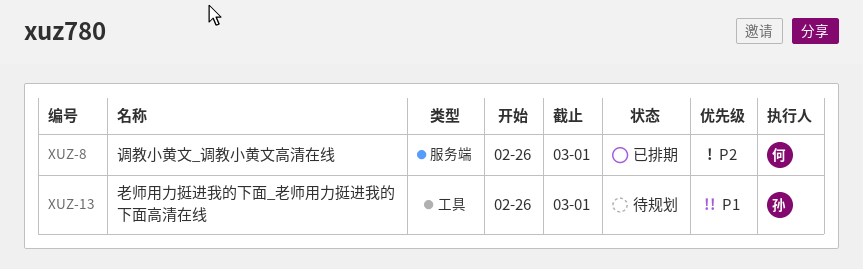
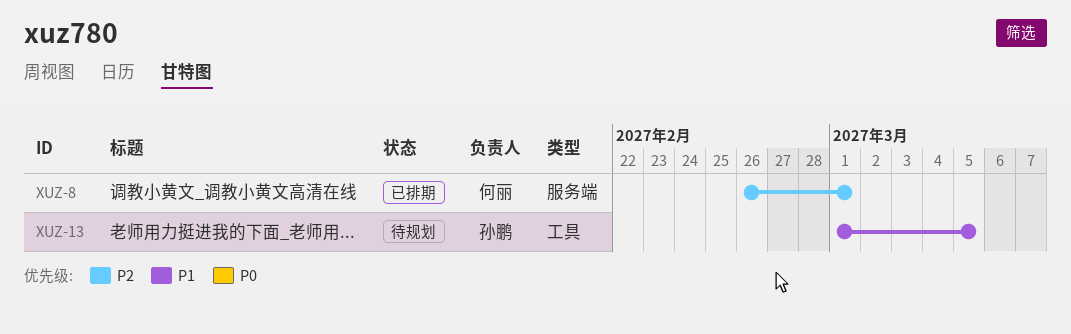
XUZ-13, start: Feb 26 -> Mar 1
XUZ-13, due: Mar 1 -> Mar 5

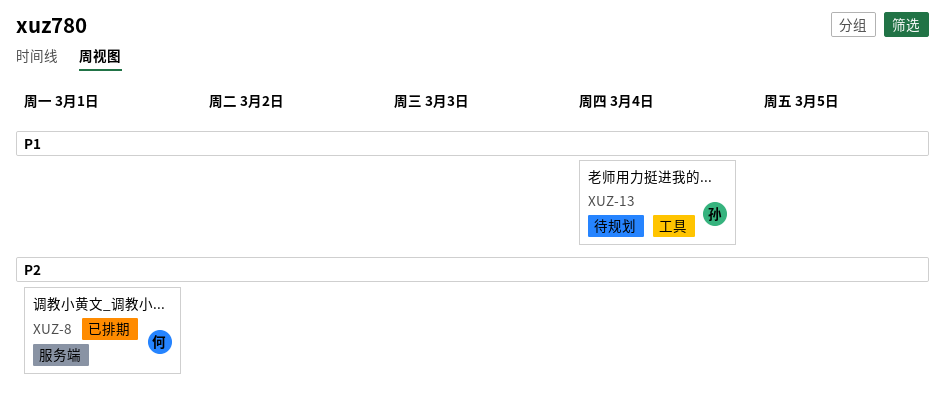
XUZ-13, due: Mar 5 -> Mar 4

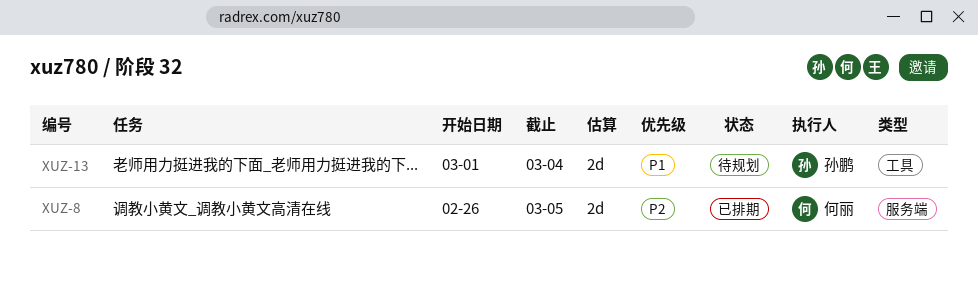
XUZ-8, due: Mar 1 -> Mar 5

